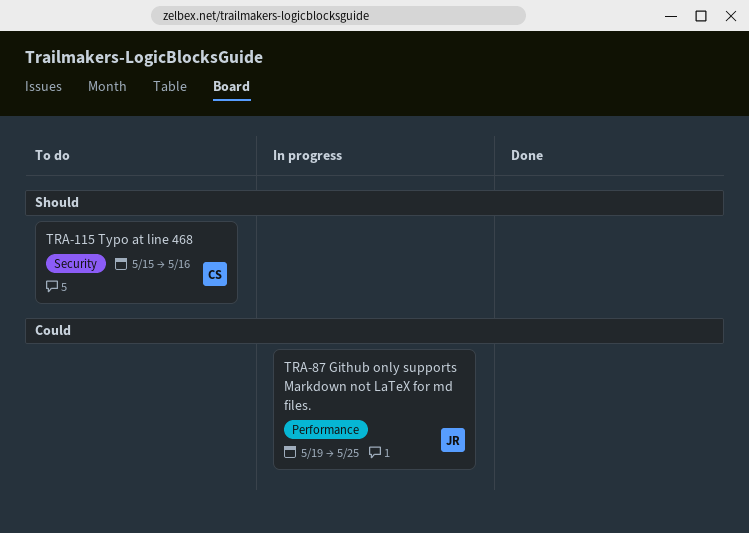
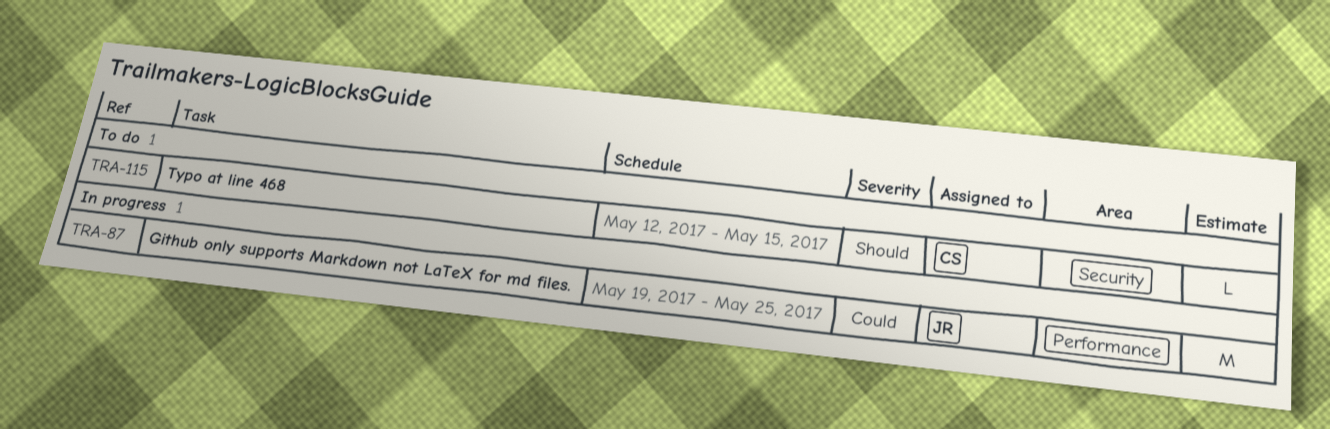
TRA-115, start: May 15 -> May 12
TRA-115, due: May 16 -> May 15

